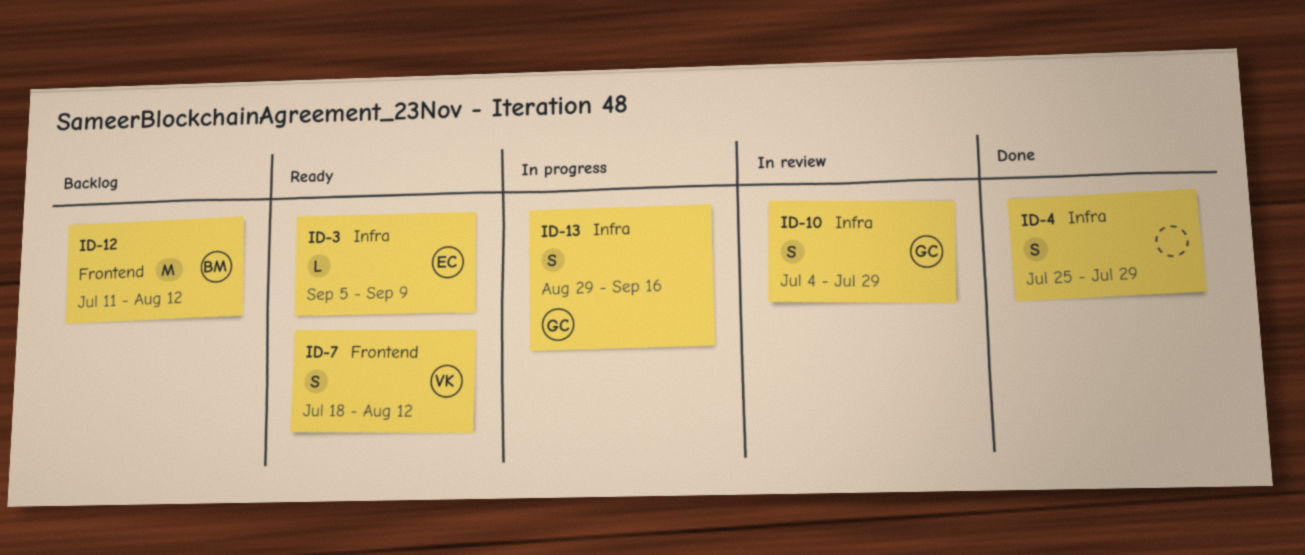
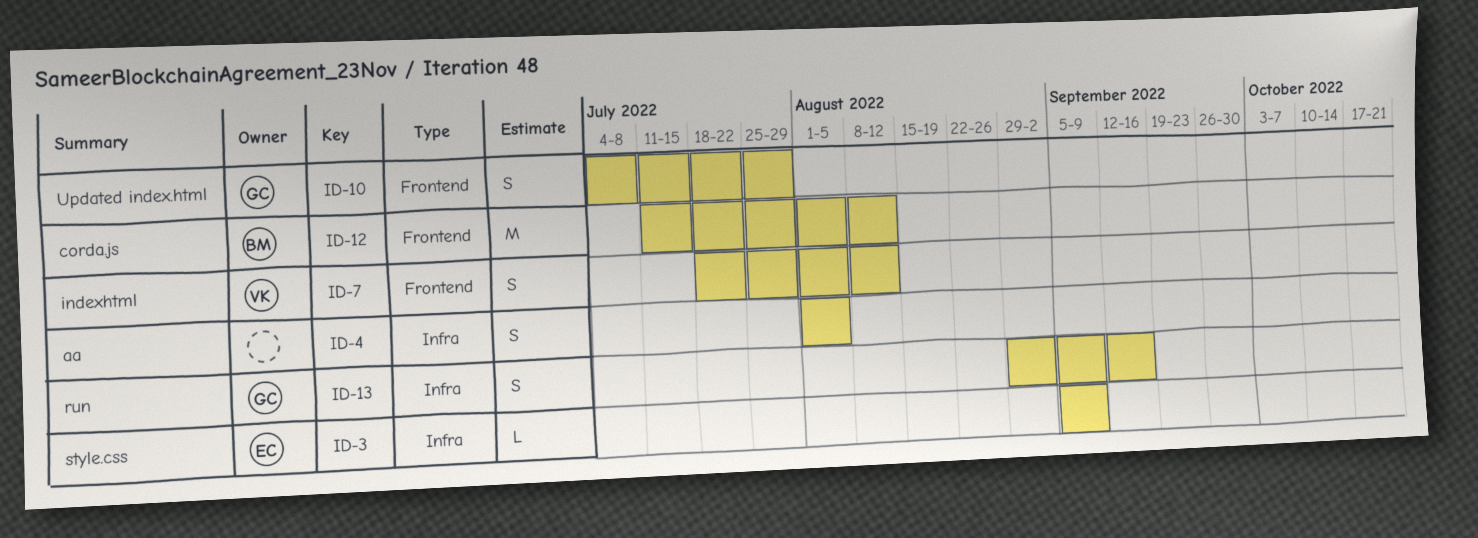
ID-4, start: Jul 25 -> Aug 1
ID-4, due: Jul 29 -> Aug 5
ID-10, label: Infra -> Frontend

